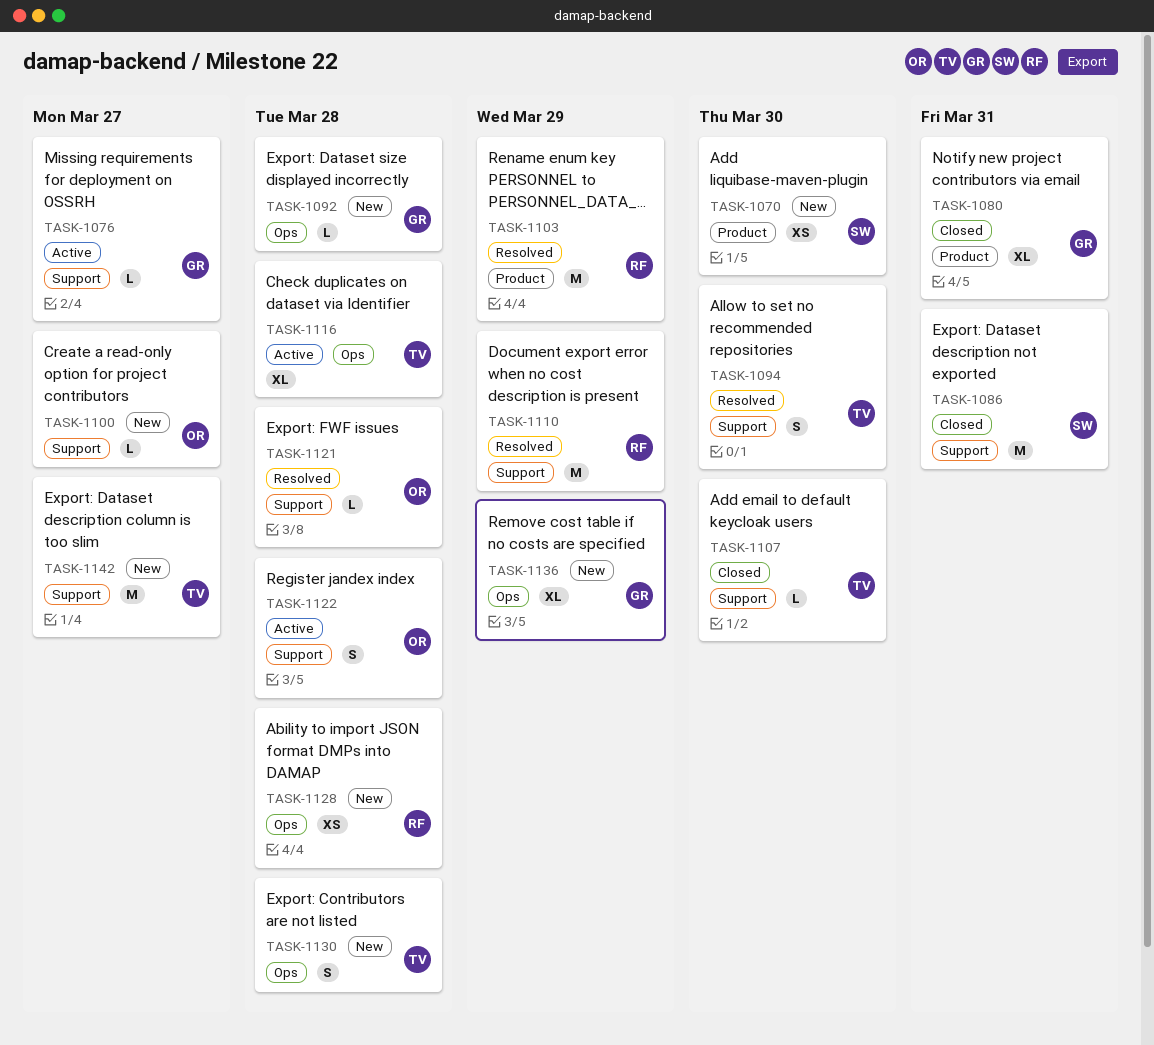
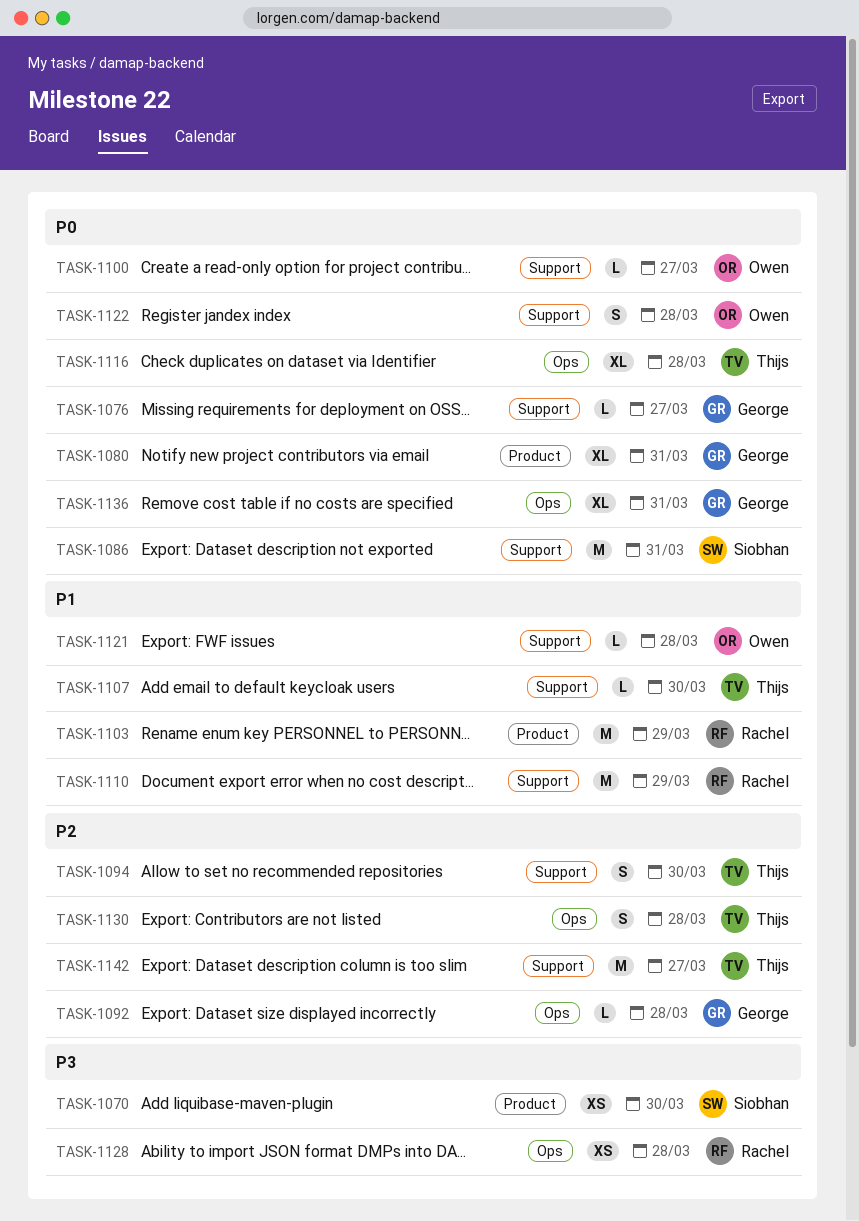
TASK-1136, due: Mar 29 -> Mar 31

